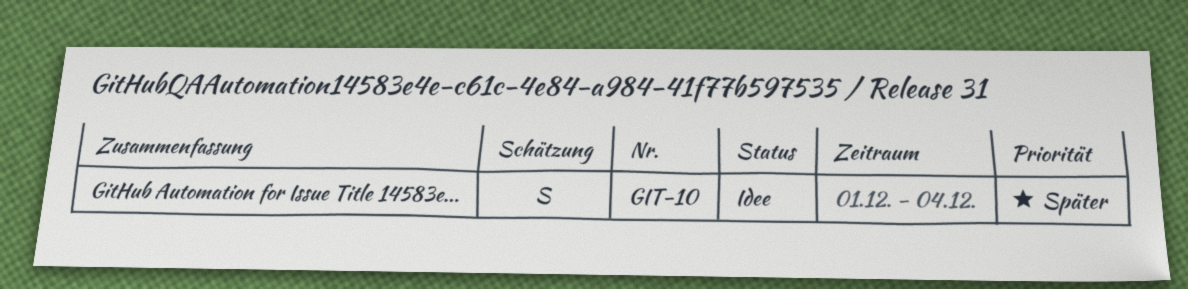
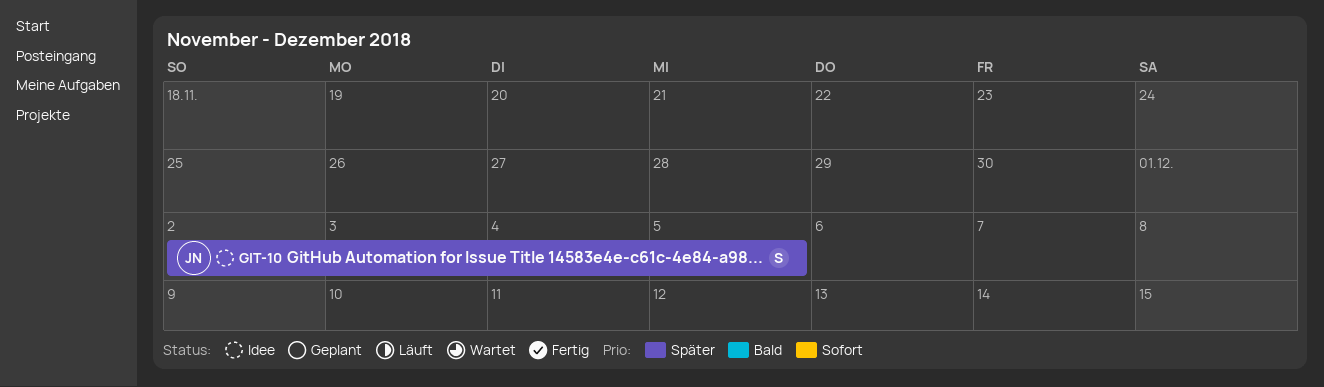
GIT-10, start: Dec 1 -> Dec 2
GIT-10, due: Dec 4 -> Dec 5

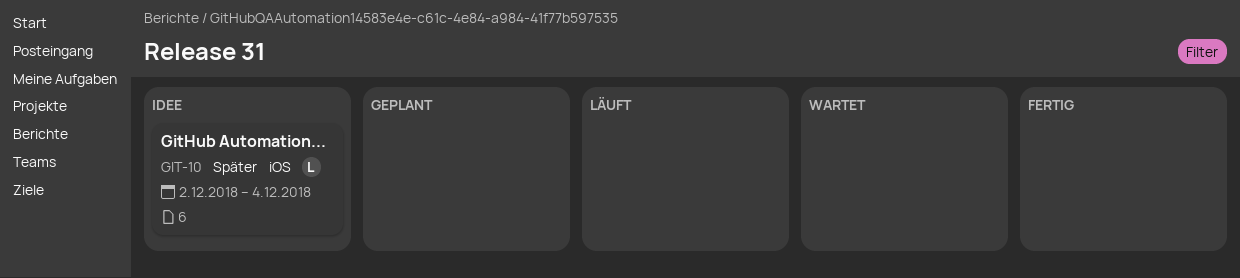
GIT-10, estimate: S -> L
GIT-10, due: Dec 5 -> Dec 4

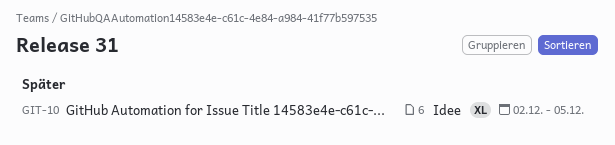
GIT-10, estimate: L -> XL
GIT-10, due: Dec 4 -> Dec 5

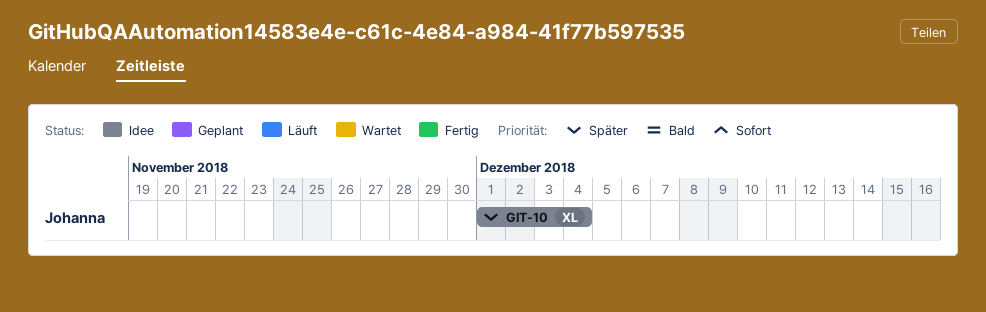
GIT-10, start: Dec 2 -> Dec 1
GIT-10, due: Dec 5 -> Dec 4

